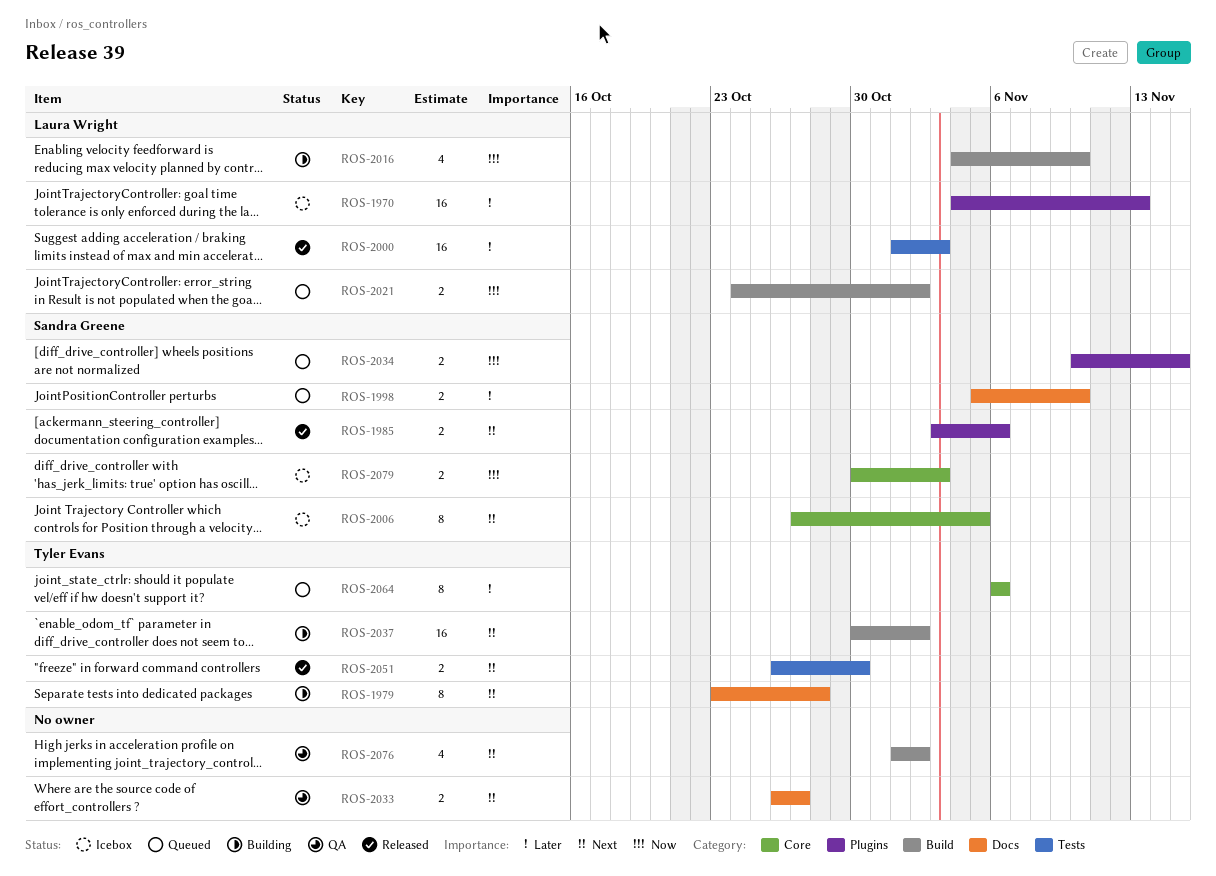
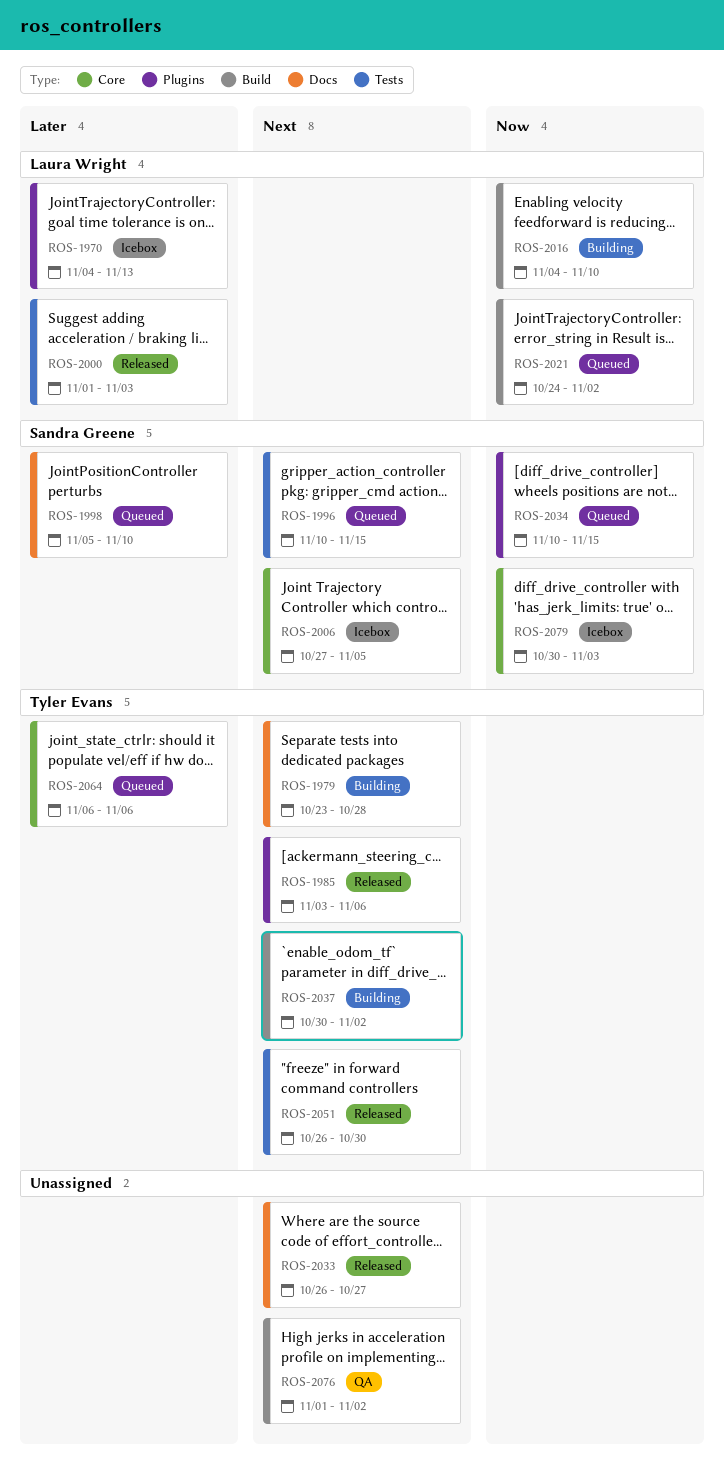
ROS-1985, owner: Sandra Greene -> Tyler Evans
ROS-1996: none -> present
ROS-2033, status: QA -> Released

